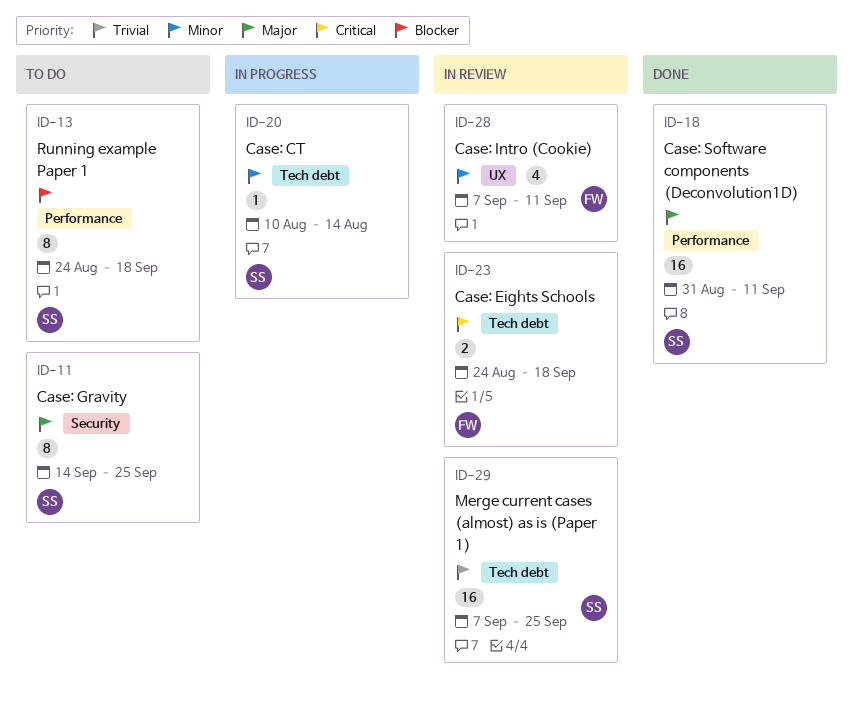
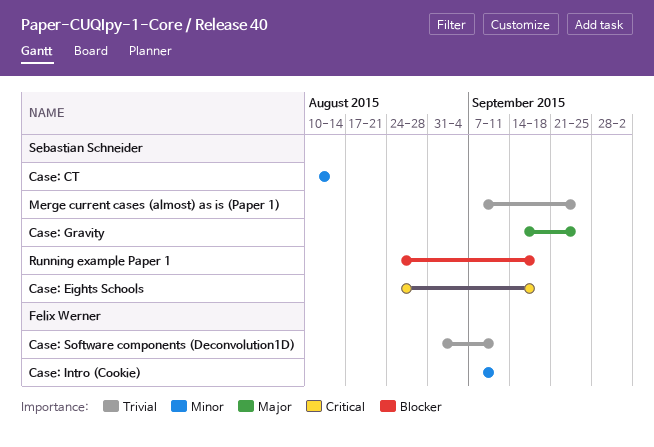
Case: Eights Schools, owner: Felix Werner -> Sebastian Schneider
Case: Software components (Deconvolution1D), owner: Sebastian Schneider -> Felix Werner
Case: Software components (Deconvolution1D), priority: Major -> Trivial

